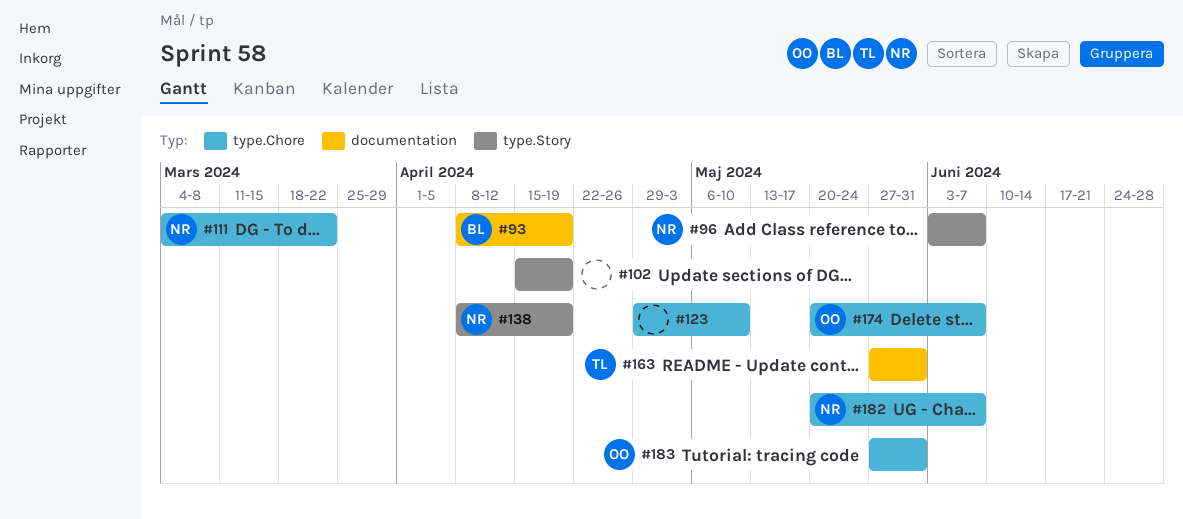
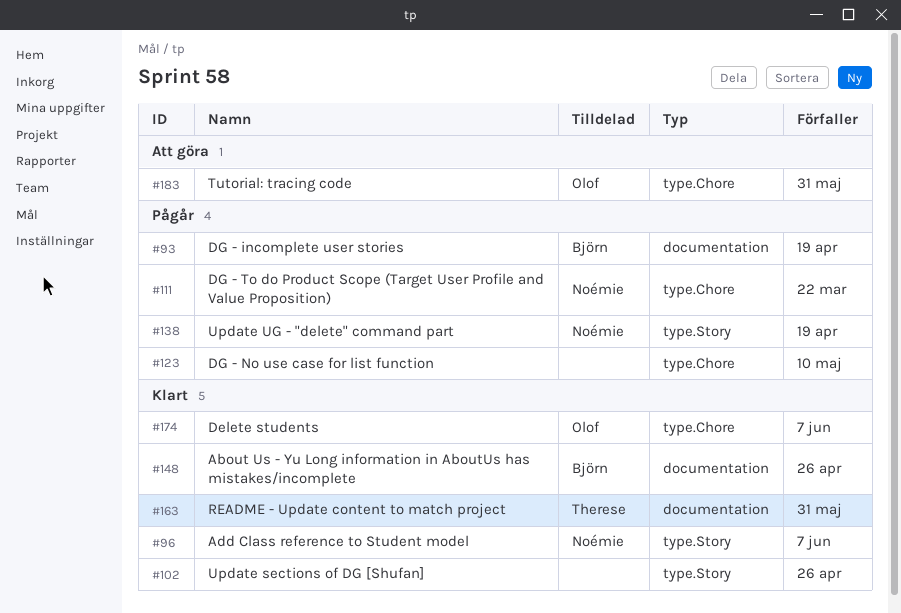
#102, due: Apr 19 -> Apr 26
#148: none -> present
#182: present -> none

